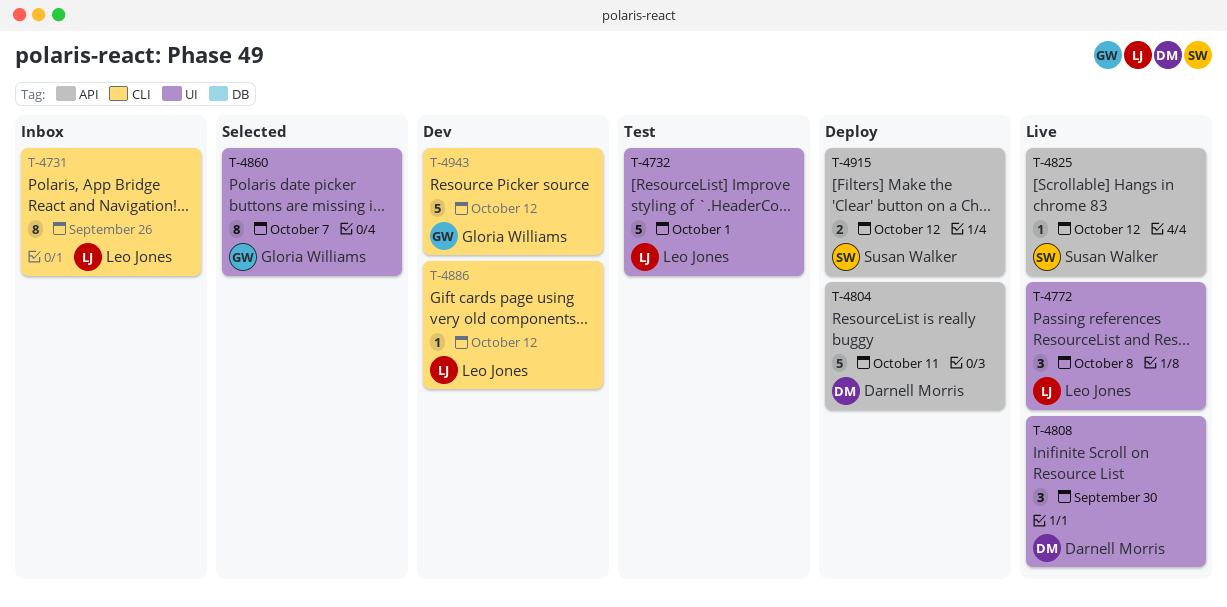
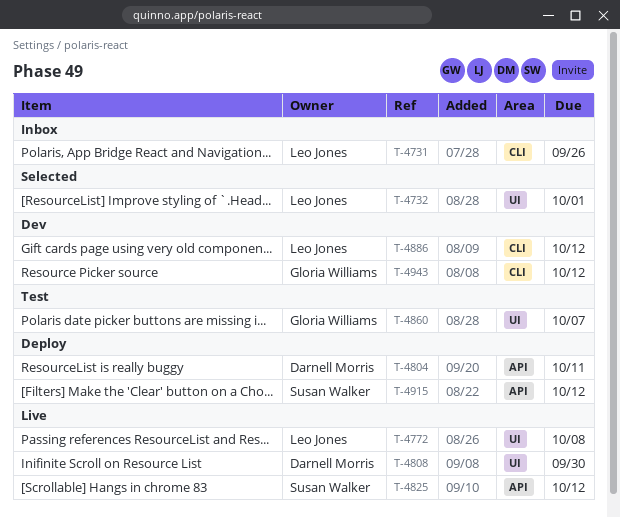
T-4732, status: Test -> Selected
T-4860, status: Selected -> Test

